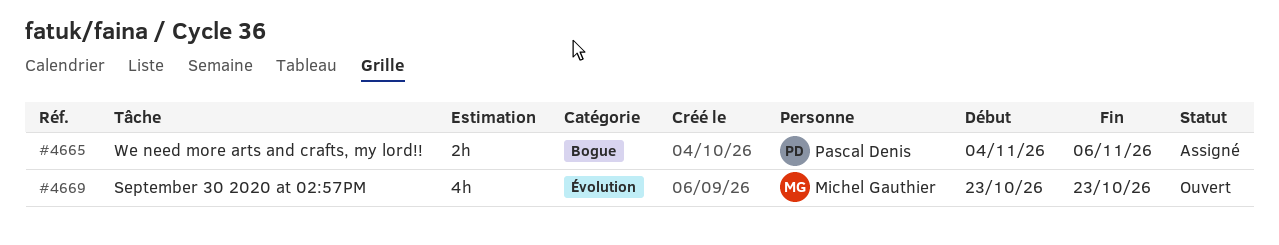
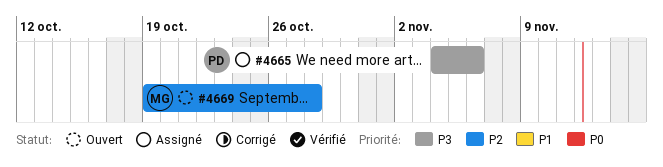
#4669, start: Oct 23 -> Oct 19
#4669, due: Oct 23 -> Oct 28

